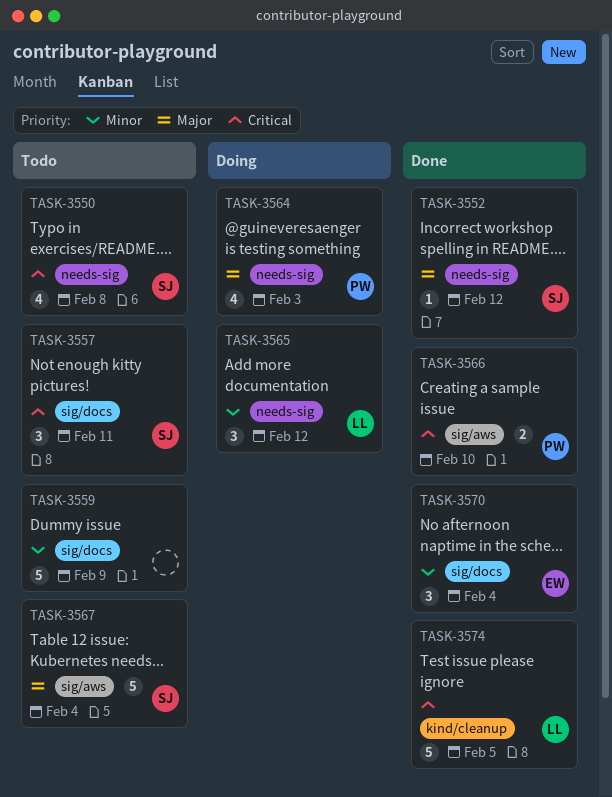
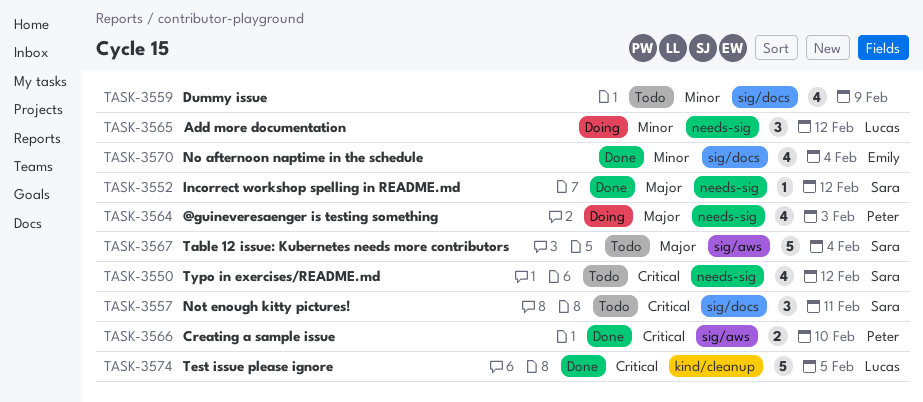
TASK-3550, due: Feb 8 -> Feb 12
TASK-3559, estimate: 5 -> 4
TASK-3570, estimate: 3 -> 4

